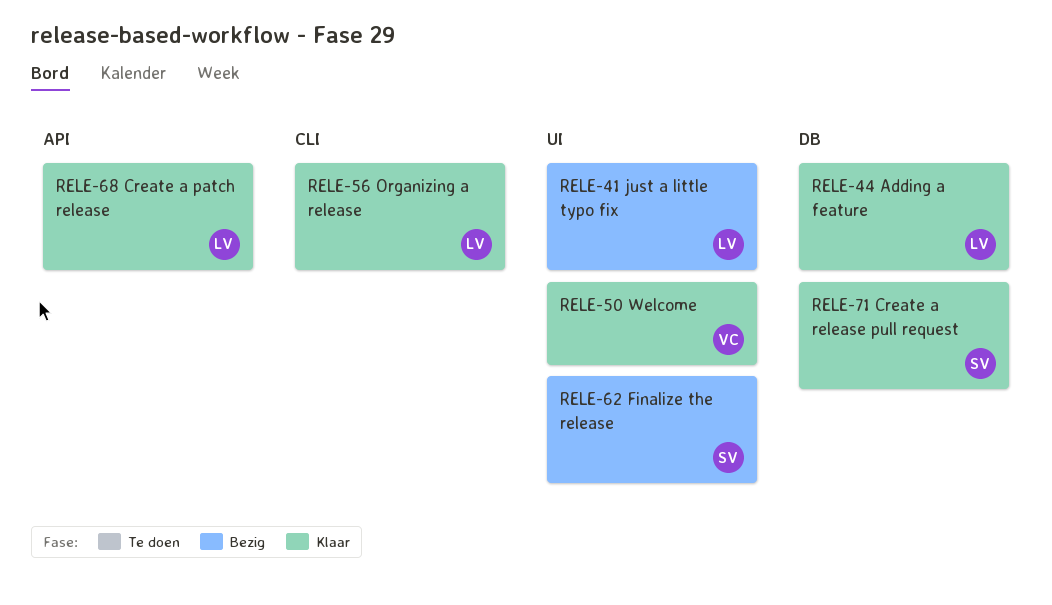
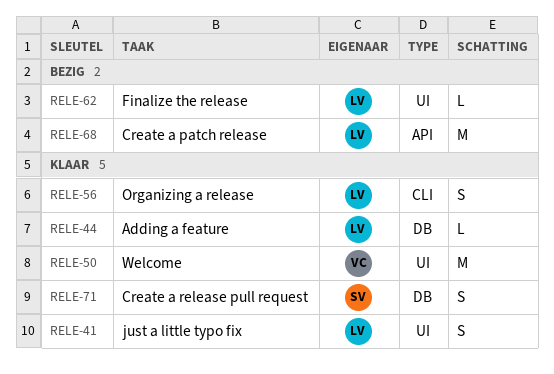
RELE-41, status: Bezig -> Klaar
RELE-62, owner: SV -> LV
RELE-68, status: Klaar -> Bezig

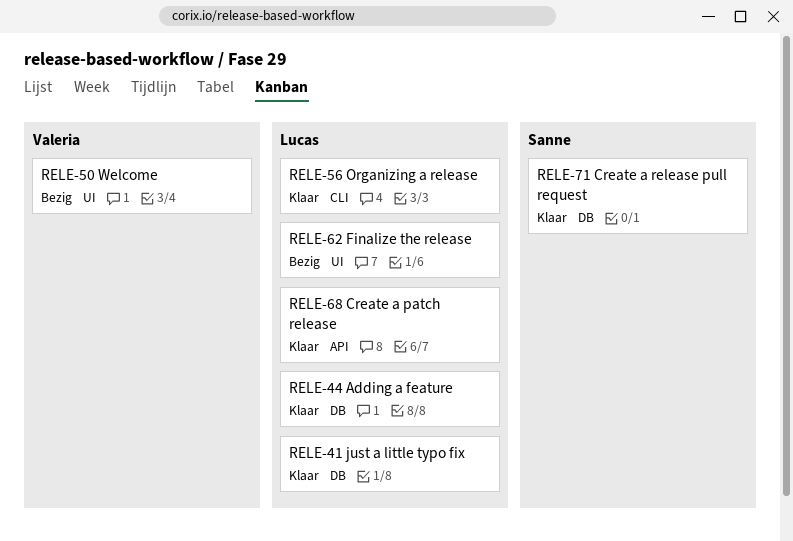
RELE-41, label: UI -> DB
RELE-50, status: Klaar -> Bezig
RELE-68, status: Bezig -> Klaar

